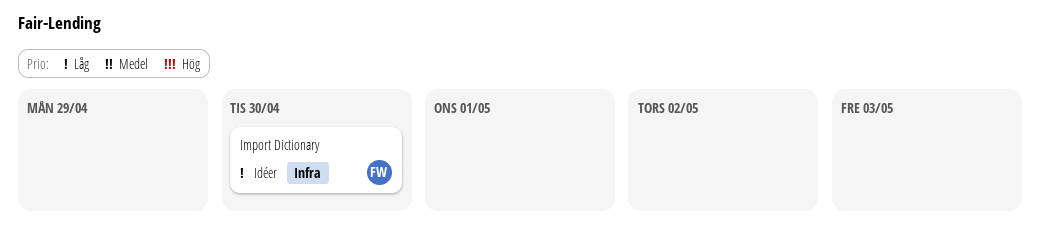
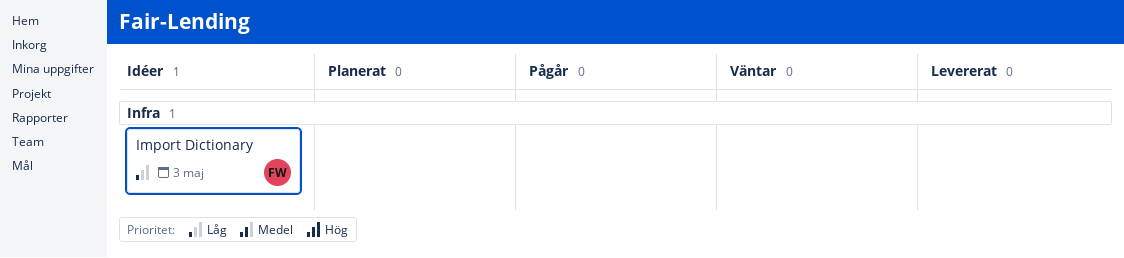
Import Dictionary, due: Apr 30 -> May 3

